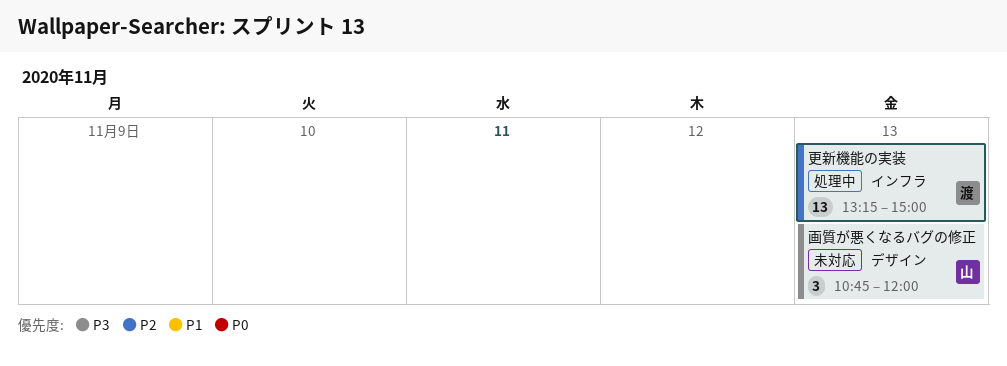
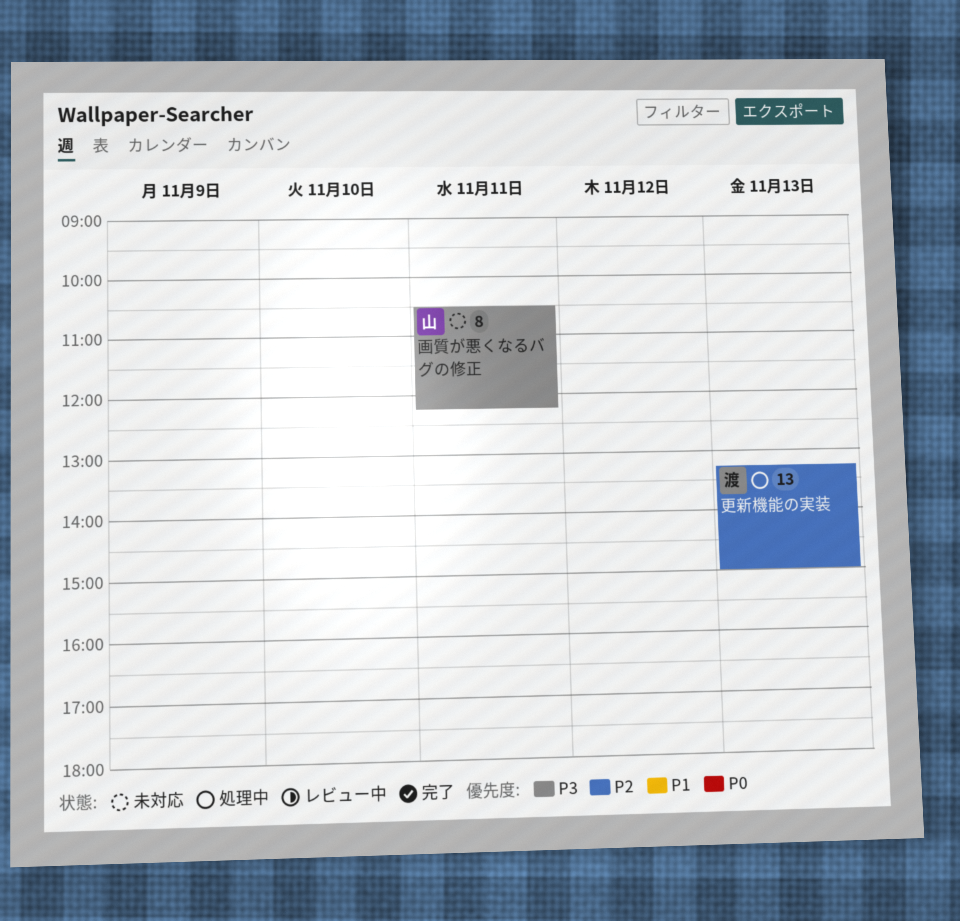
画質が悪くなるバグの修正, estimate: 3 -> 8
画質が悪くなるバグの修正, day: Nov 13 -> Nov 11
画質が悪くなるバグの修正, begins: 10:45 -> 10:30
画質が悪くなるバグの修正, ends: 12:00 -> 12:15

